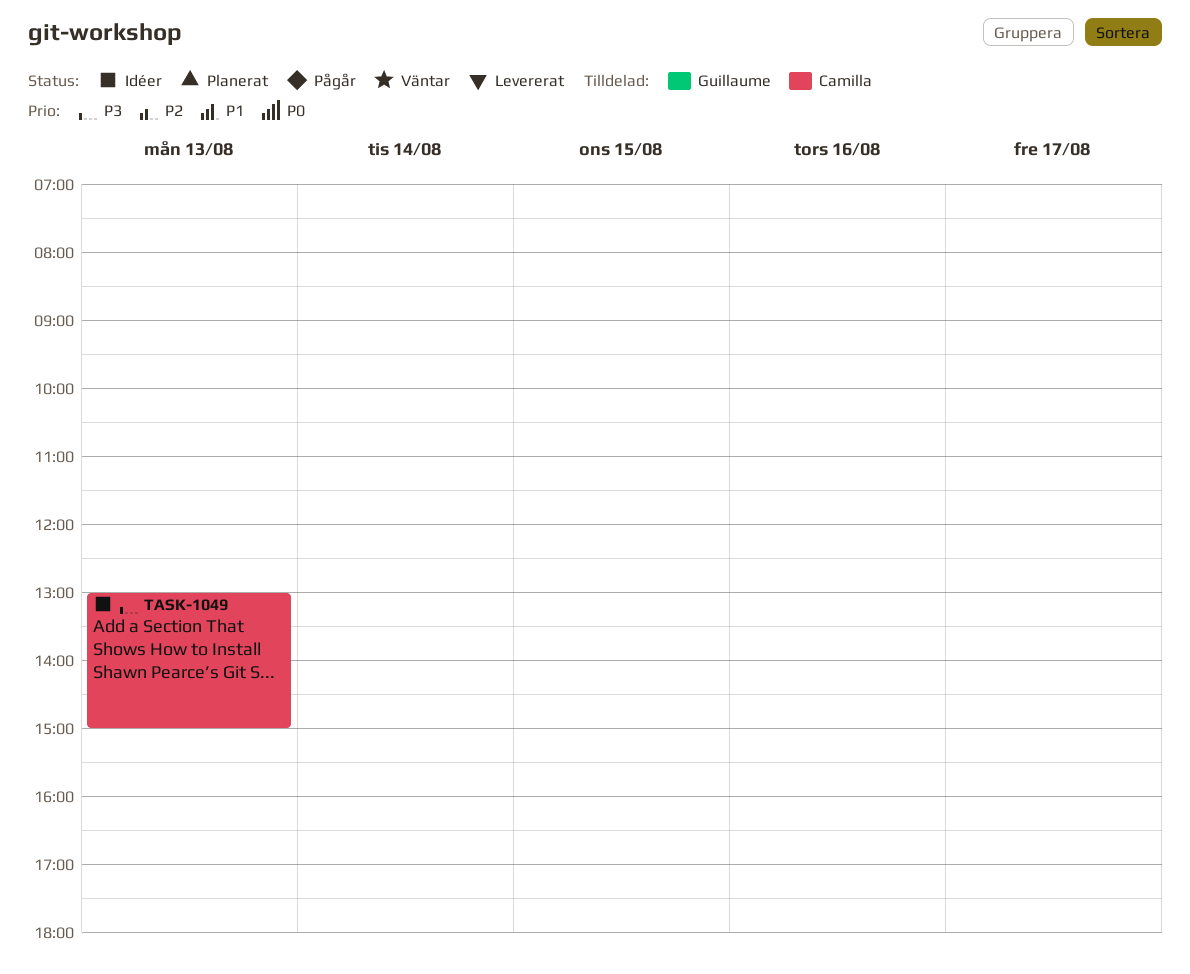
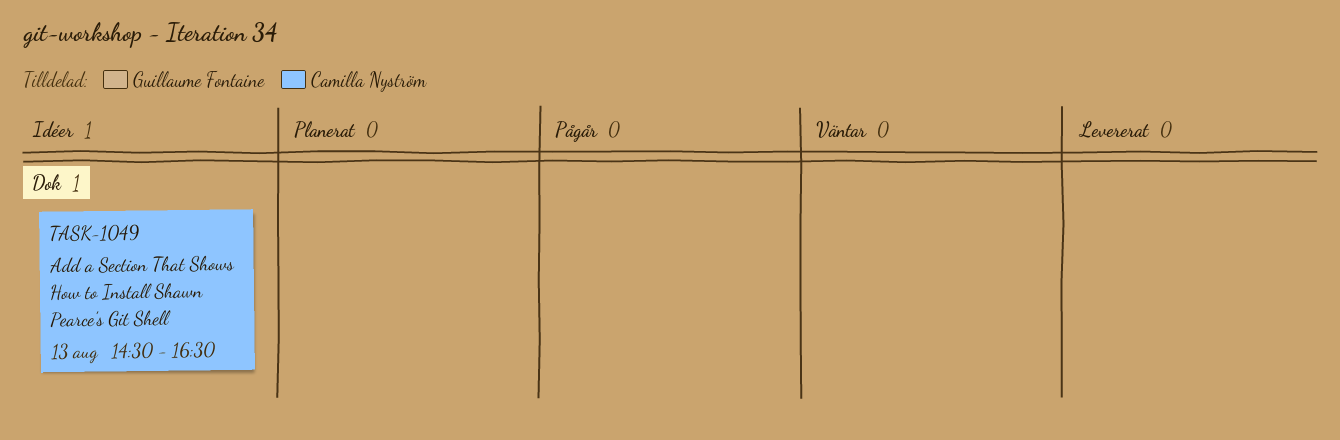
TASK-1049, begins: 13:00 -> 14:30
TASK-1049, ends: 15:00 -> 16:30

